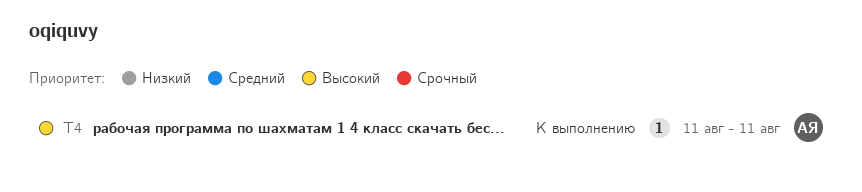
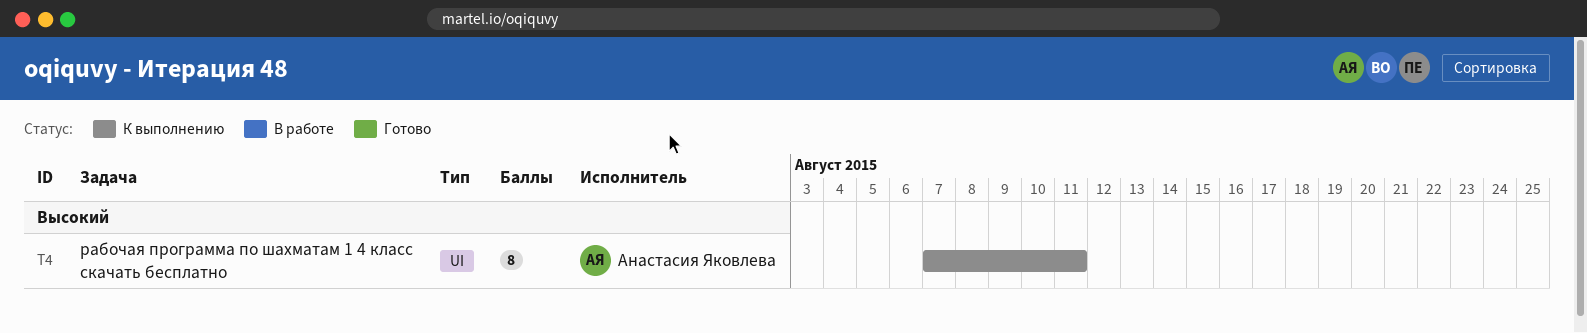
T4, estimate: 1 -> 8
T4, start: Aug 11 -> Aug 7

